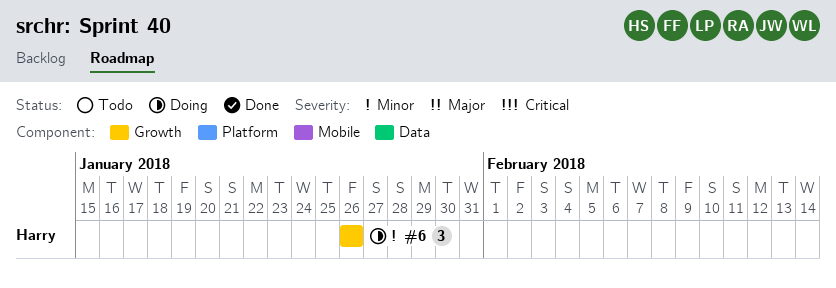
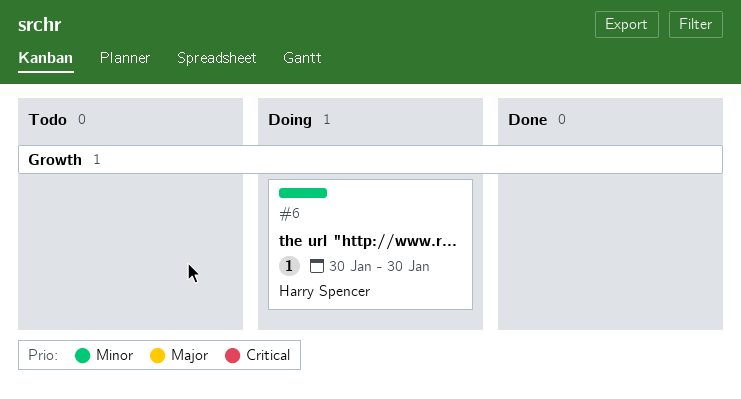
#6, estimate: 3 -> 1
#6, start: Jan 26 -> Jan 30
#6, due: Jan 26 -> Jan 30

